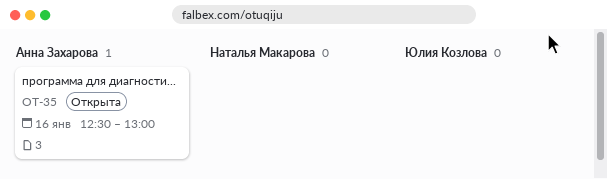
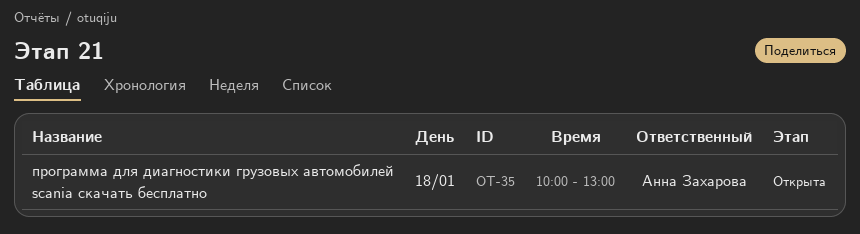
OT-35, day: Jan 16 -> Jan 18
OT-35, begins: 12:30 -> 10:00

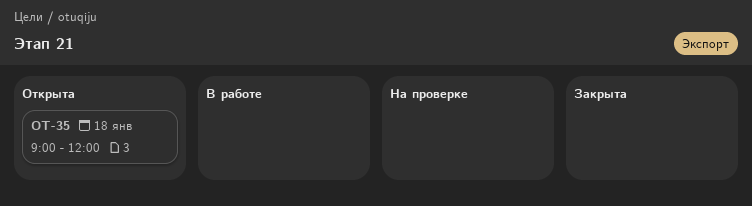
OT-35, begins: 10:00 -> 09:00
OT-35, ends: 13:00 -> 12:00

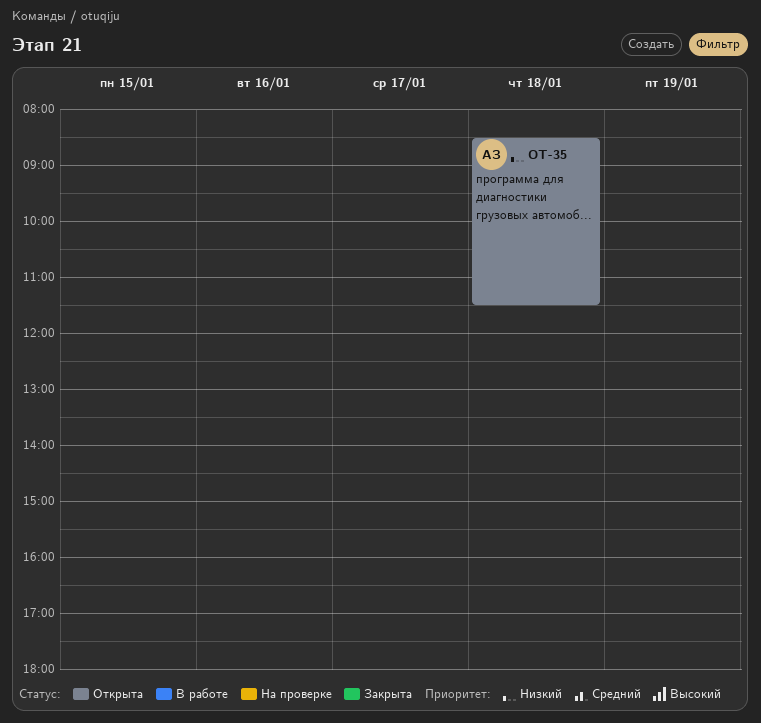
OT-35, begins: 09:00 -> 08:30
OT-35, ends: 12:00 -> 11:30

